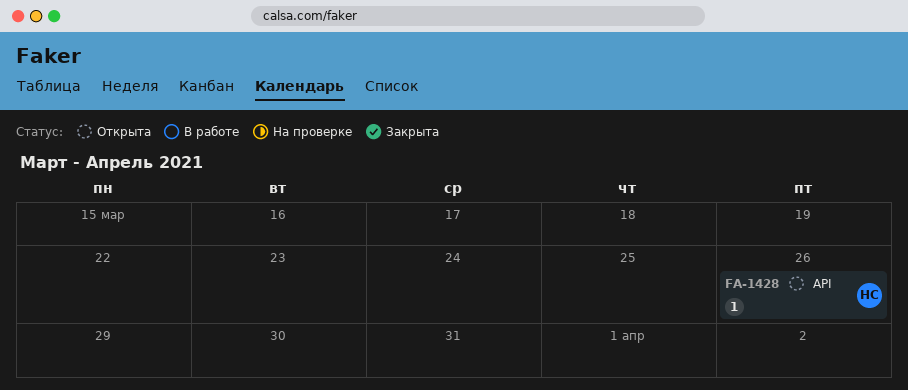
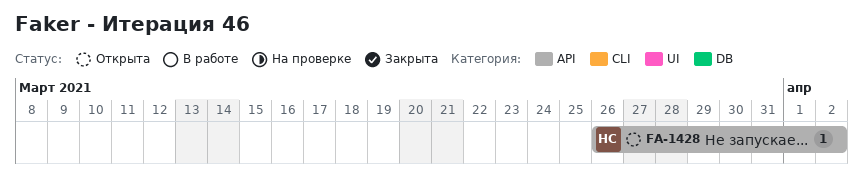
FA-1428, due: Mar 26 -> Apr 2

